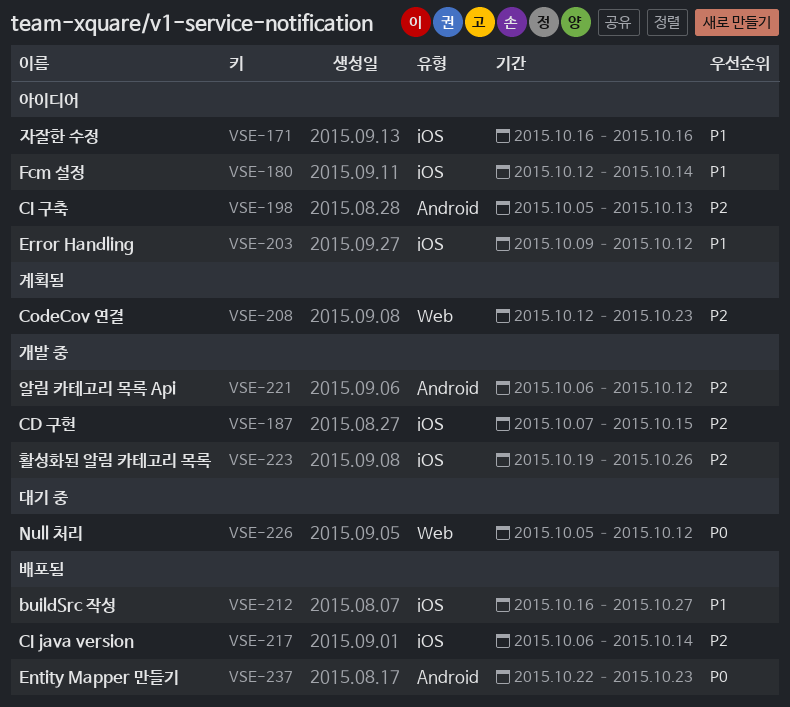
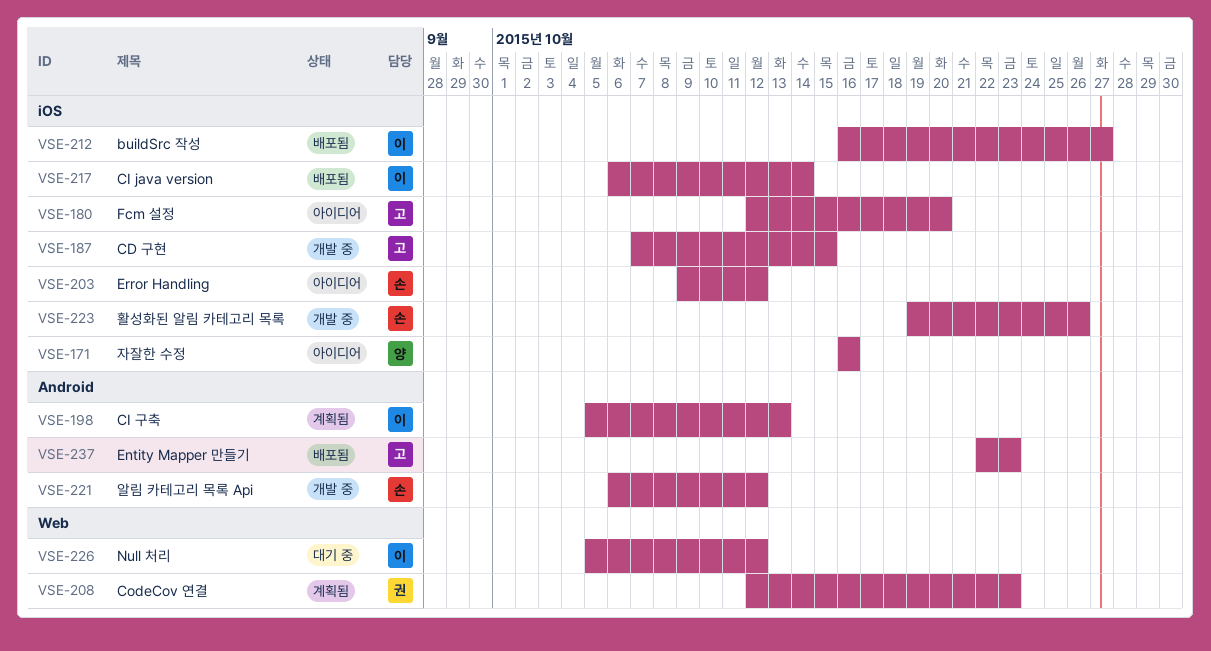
VSE-180, due: Oct 14 -> Oct 20
VSE-198, status: 아이디어 -> 계획됨

